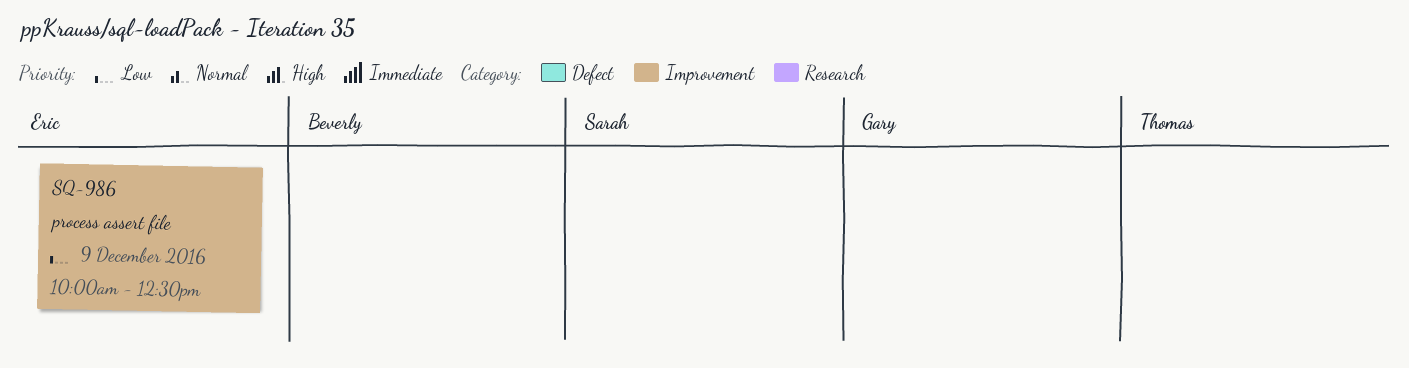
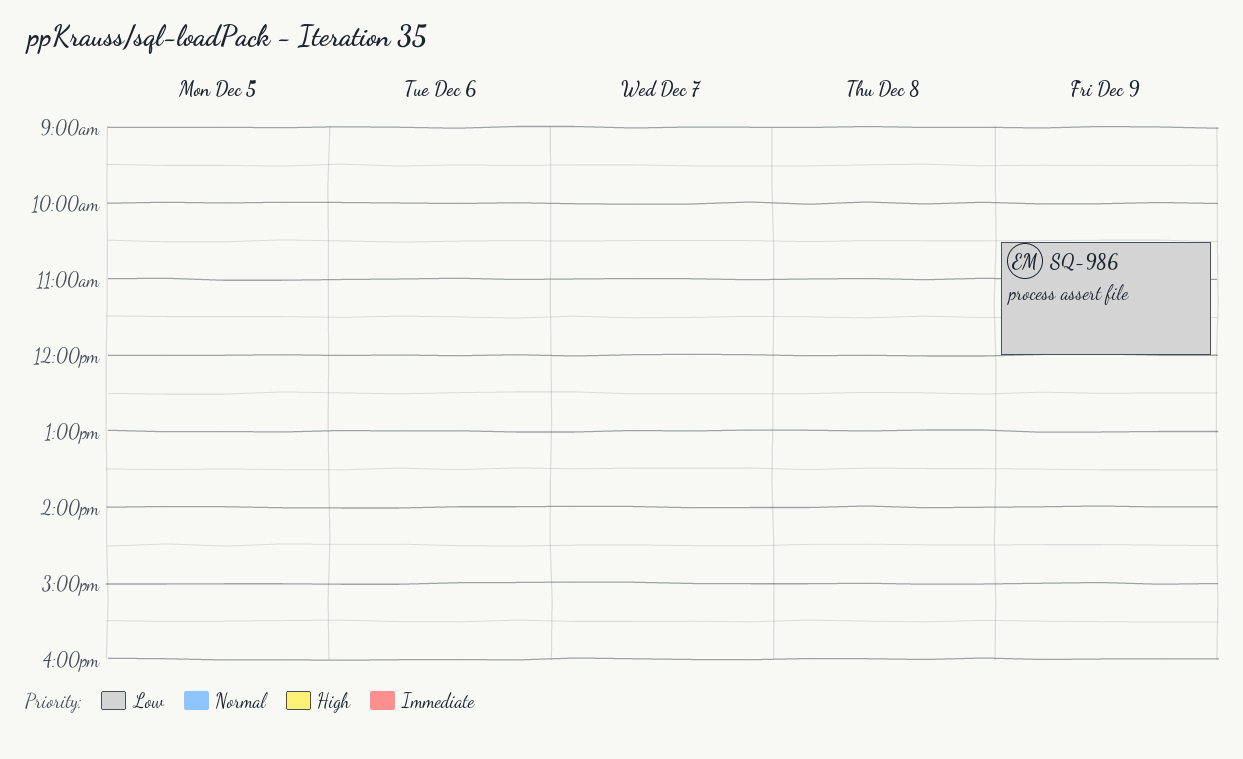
SQ-986, begins: 10:00 -> 10:30
SQ-986, ends: 12:30 -> 12:00

